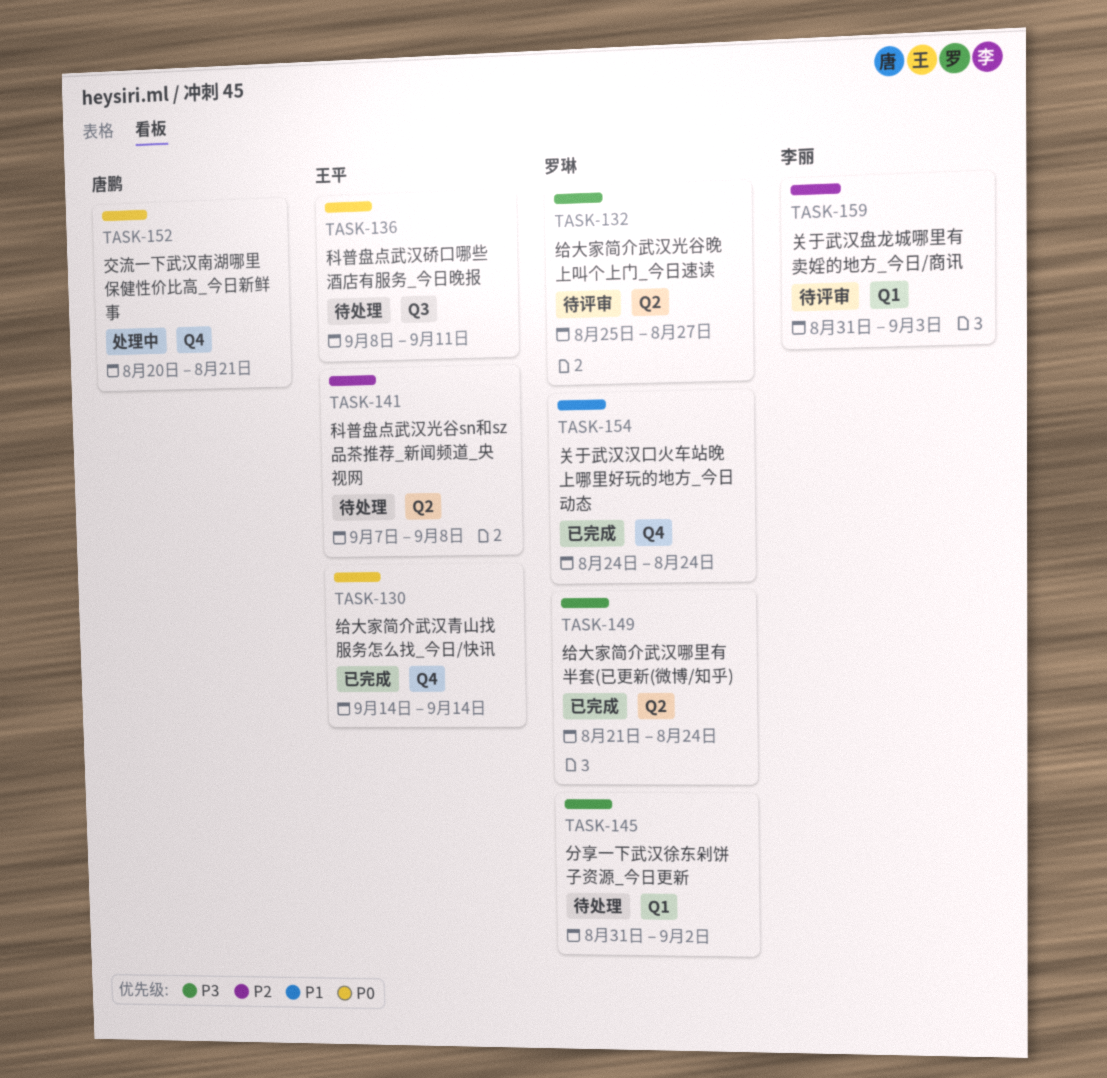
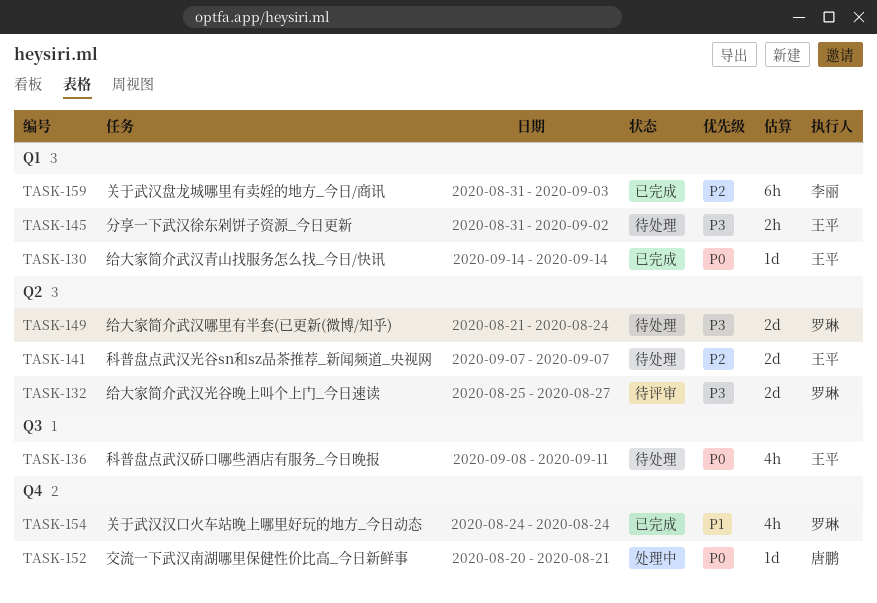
TASK-130, label: Q4 -> Q1
TASK-141, due: Sep 8 -> Sep 7
TASK-145, owner: 罗琳 -> 王平
TASK-149, status: 已完成 -> 待处理
TASK-159, status: 待评审 -> 已完成

